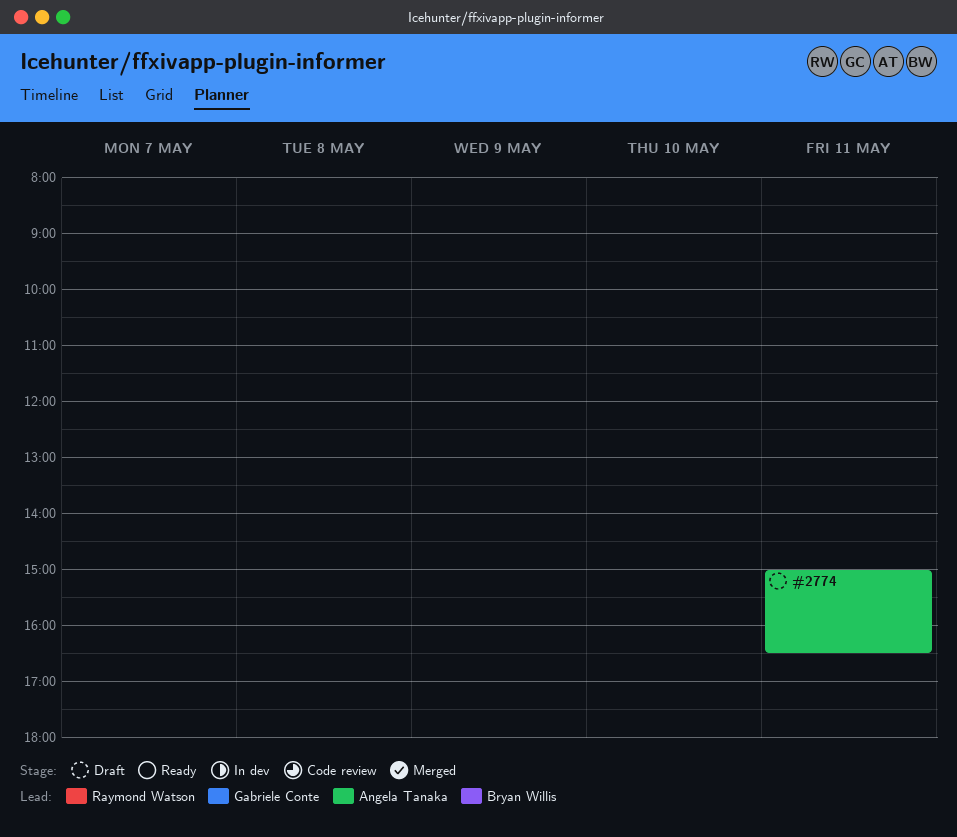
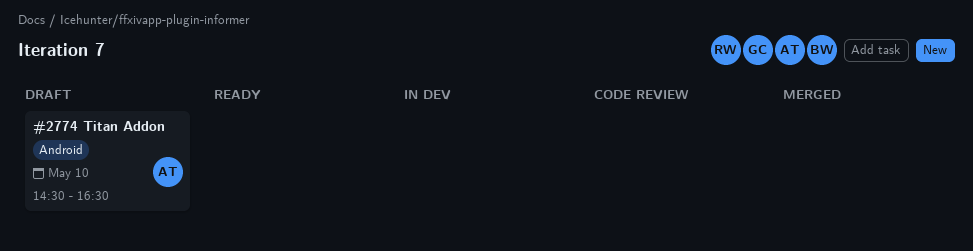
#2774, day: May 11 -> May 10
#2774, begins: 15:00 -> 14:30

